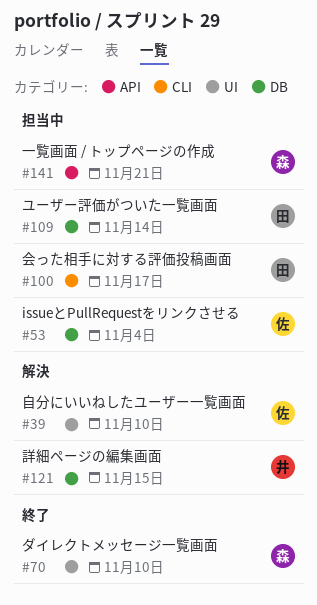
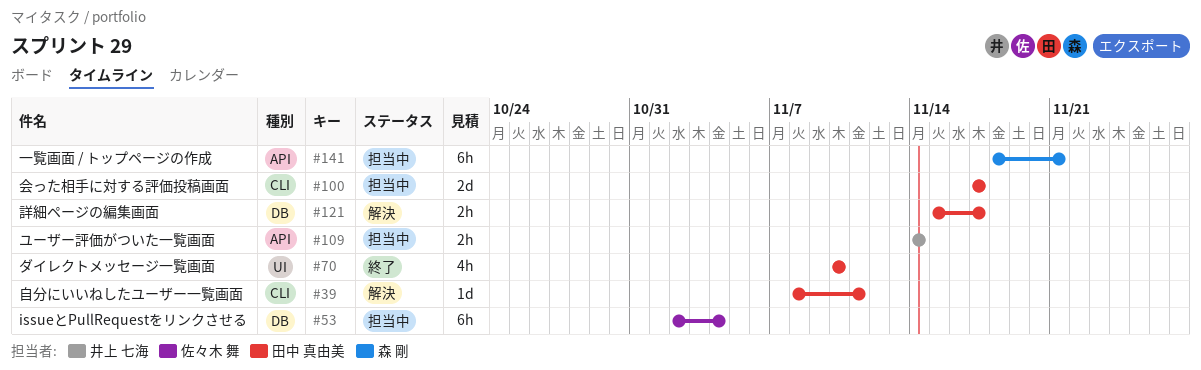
#39, owner: 佐々木 舞 -> 田中 真由美
#39, label: UI -> CLI
#39, due: Nov 10 -> Nov 11
#70, owner: 森 剛 -> 田中 真由美
#109, owner: 田中 真由美 -> 井上 七海
#109, label: DB -> API
#121, owner: 井上 七海 -> 田中 真由美
#121, due: Nov 15 -> Nov 17

